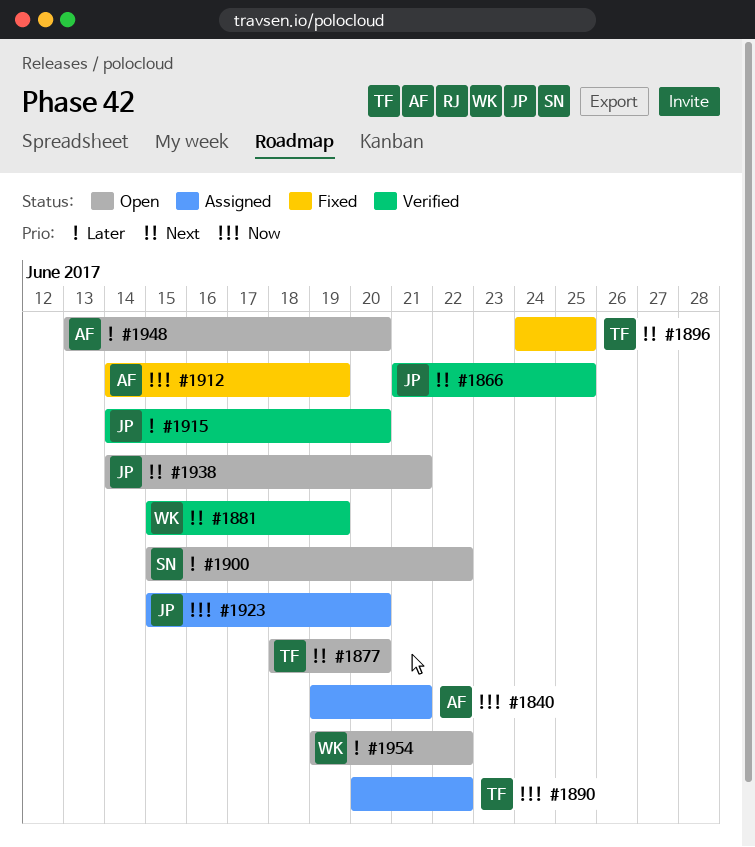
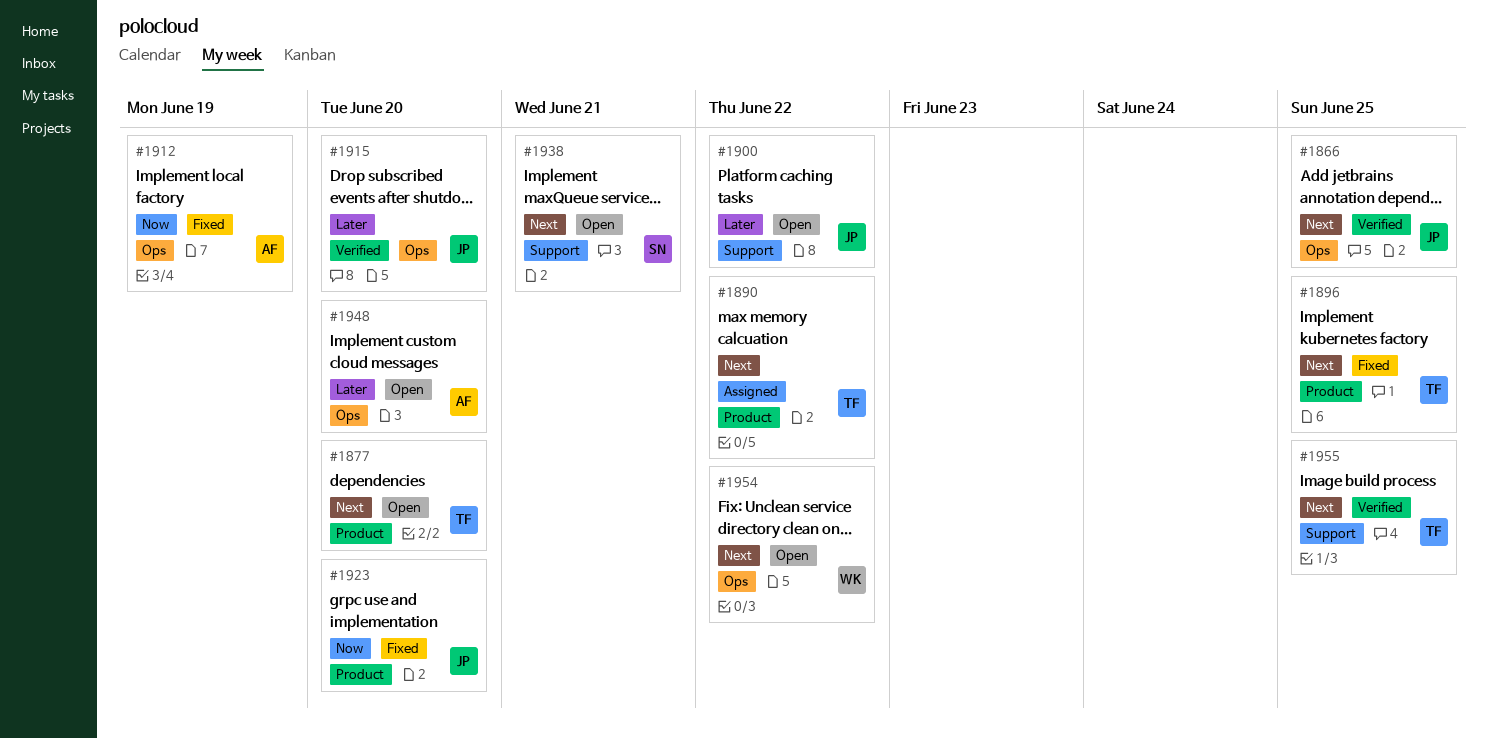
#1840: present -> none
#1881: present -> none
#1890, priority: Now -> Next
#1900, owner: SN -> JP
#1923, status: Assigned -> Fixed
#1938, owner: JP -> SN
#1954, priority: Later -> Next
#1955: none -> present

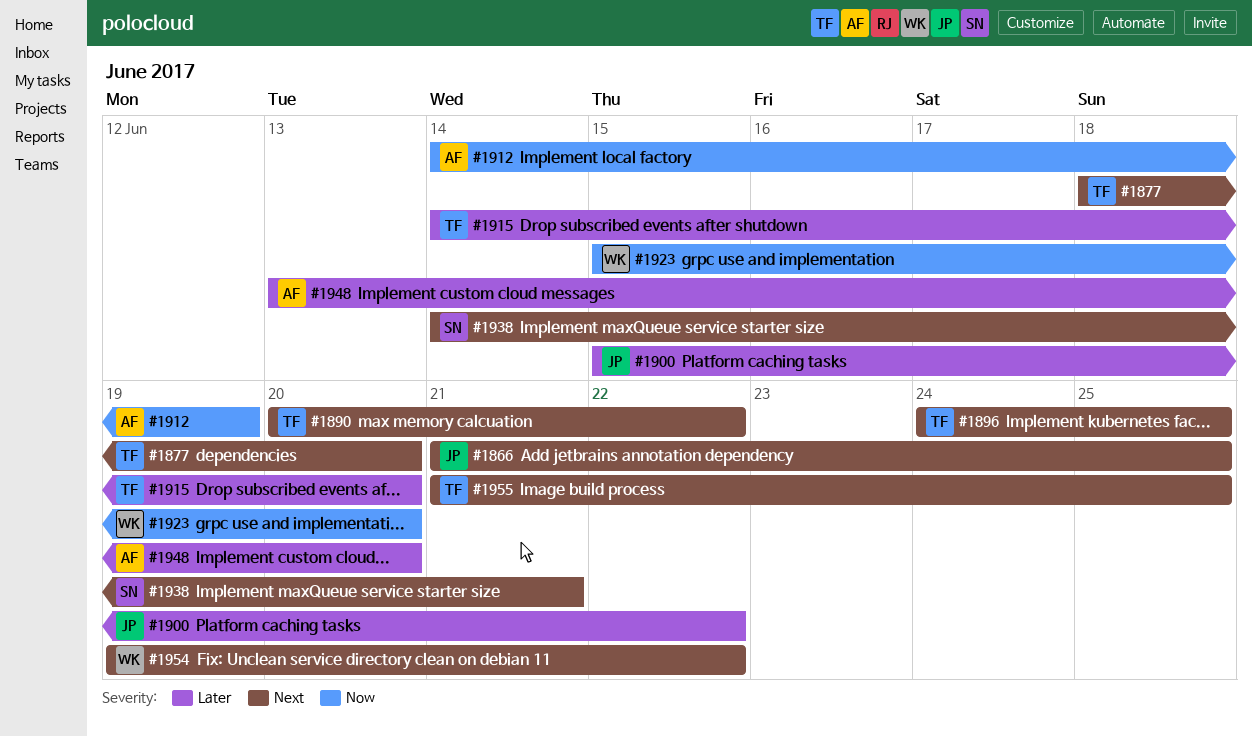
#1915, owner: JP -> TF
#1923, owner: JP -> WK

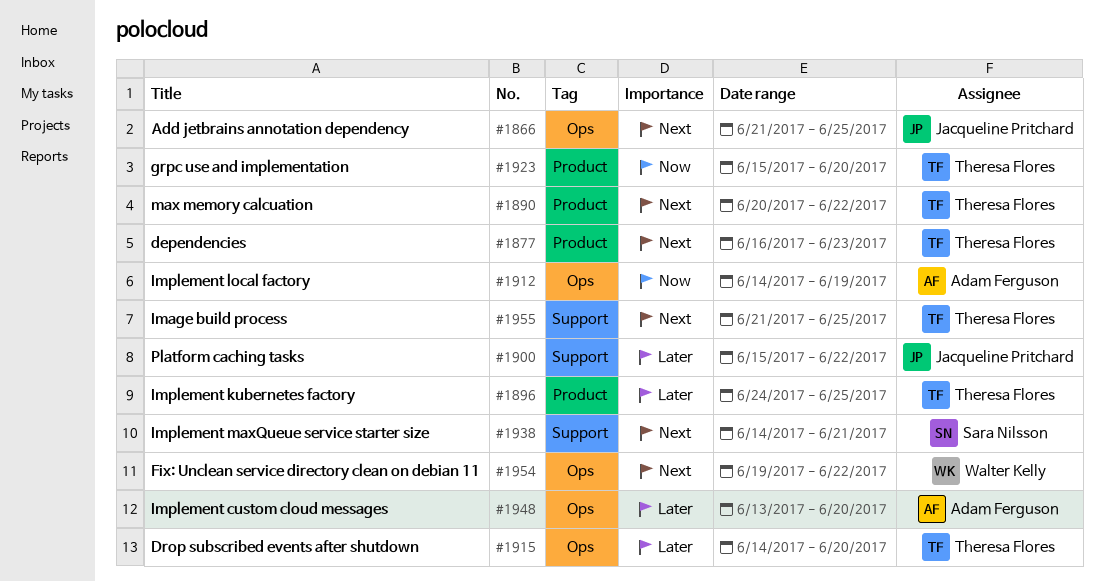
#1877, start: Jun 18 -> Jun 16
#1877, due: Jun 20 -> Jun 23
#1896, priority: Next -> Later
#1923, owner: Walter Kelly -> Theresa Flores

